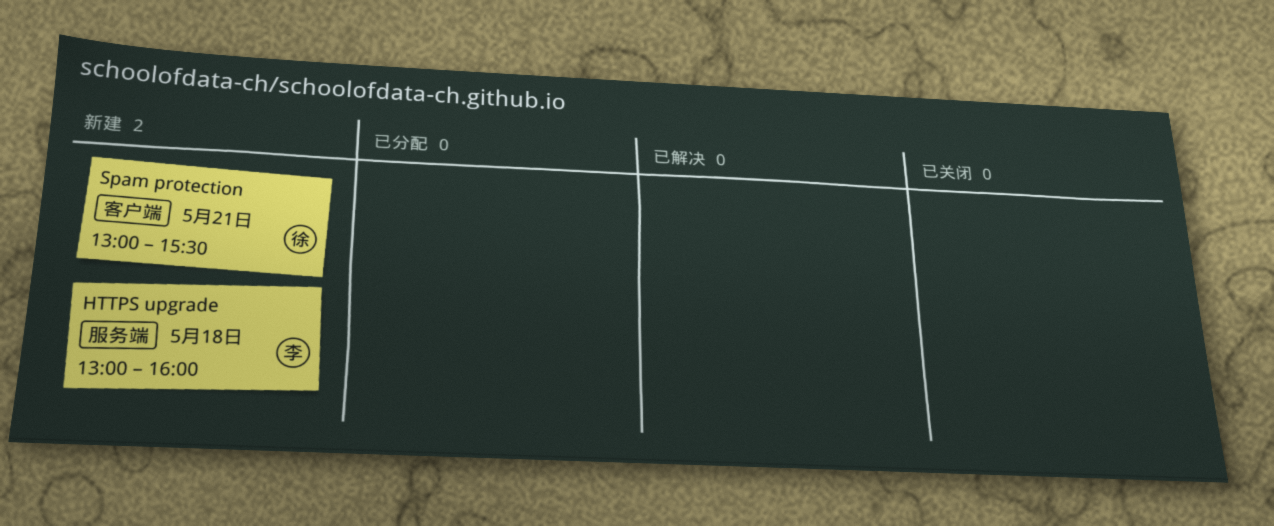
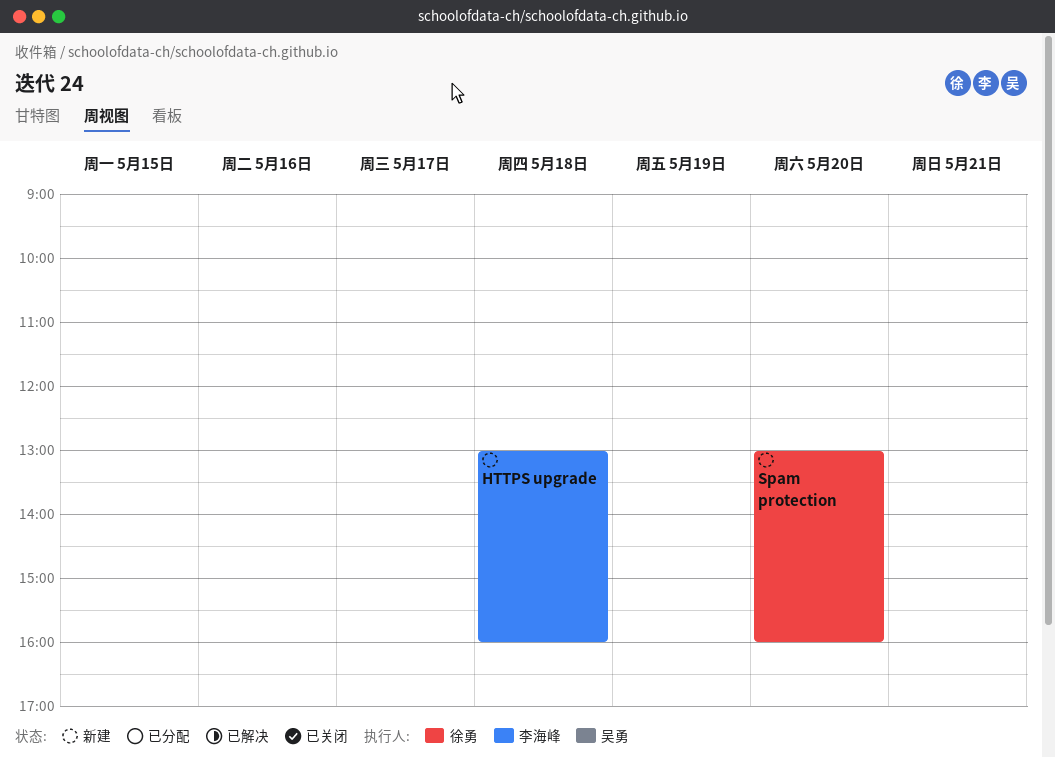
Spam protection, day: May 21 -> May 20
Spam protection, ends: 15:30 -> 16:00

